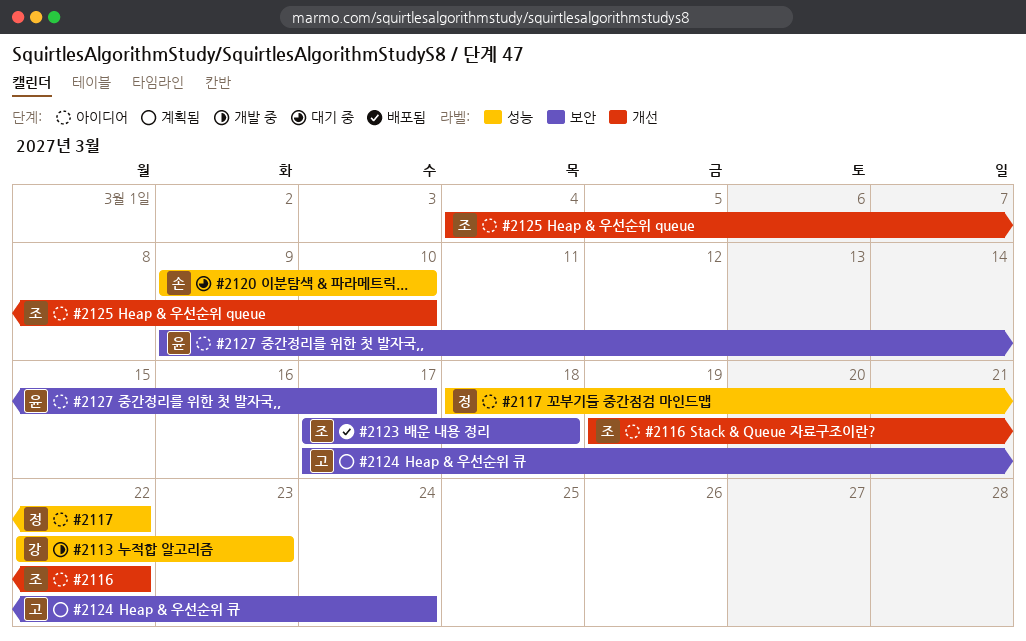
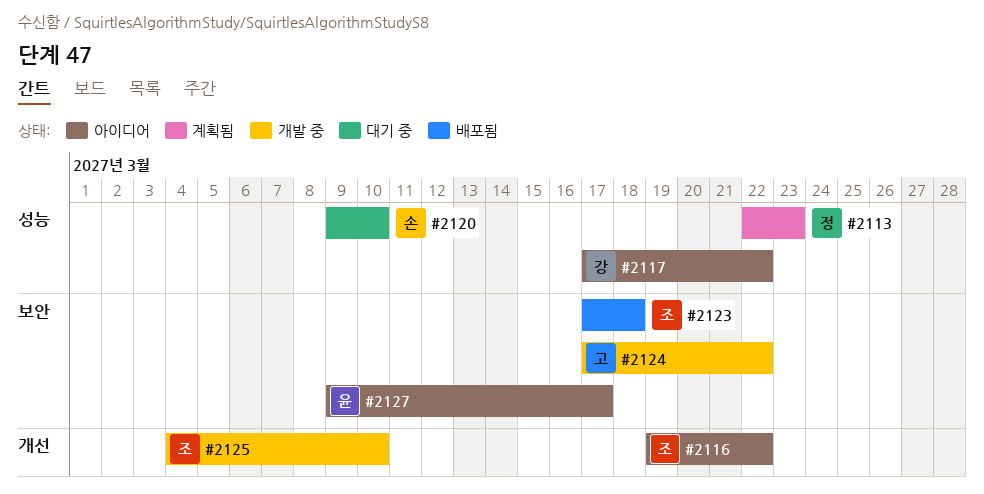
#2113, status: 개발 중 -> 계획됨
#2113, owner: 강 -> 정
#2117, owner: 정 -> 강
#2117, start: Mar 18 -> Mar 17
#2124, status: 계획됨 -> 개발 중
#2124, due: Mar 24 -> Mar 22
#2125, status: 아이디어 -> 개발 중

